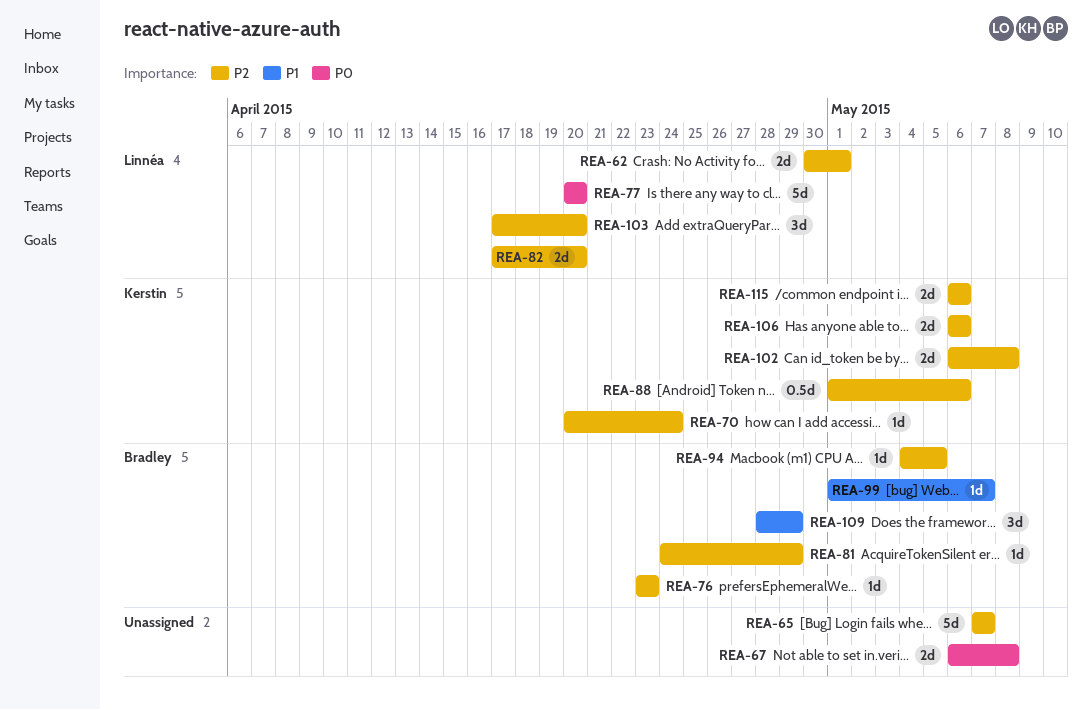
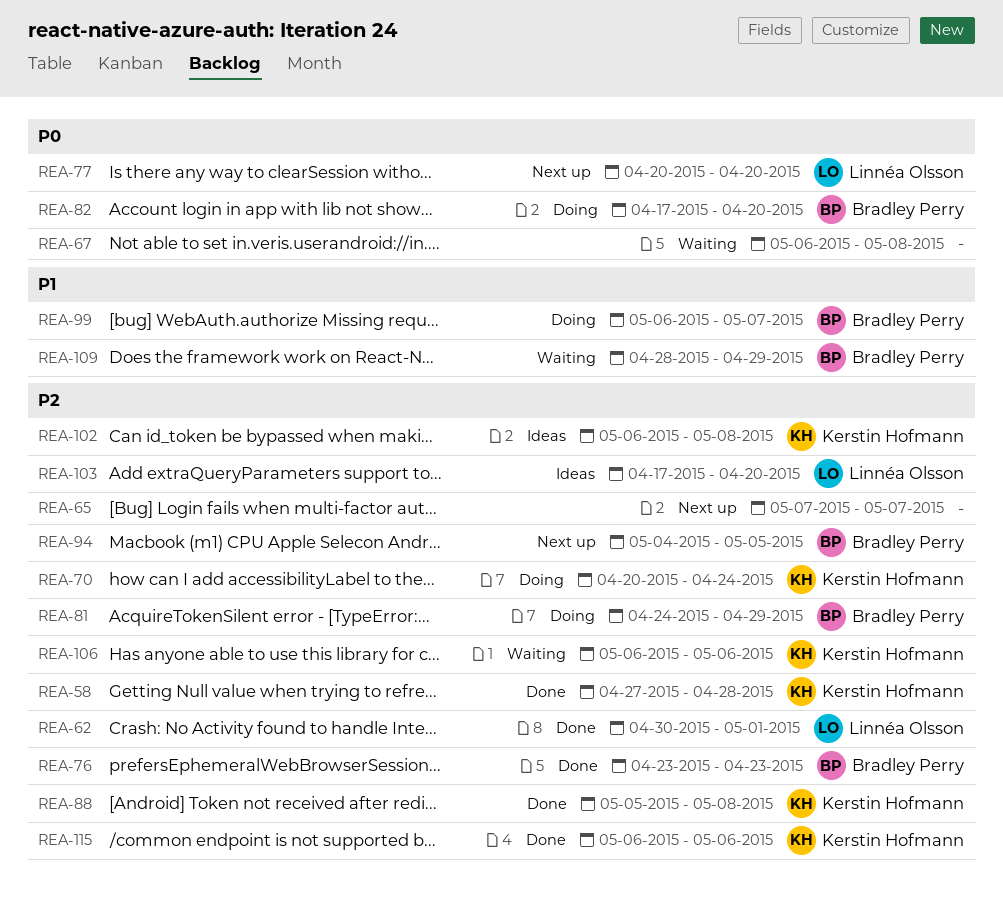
REA-58: none -> present
REA-82, owner: Linnéa Olsson -> Bradley Perry
REA-82, priority: P2 -> P0
REA-88, start: May 1 -> May 5
REA-88, due: May 6 -> May 8
REA-99, start: May 1 -> May 6

